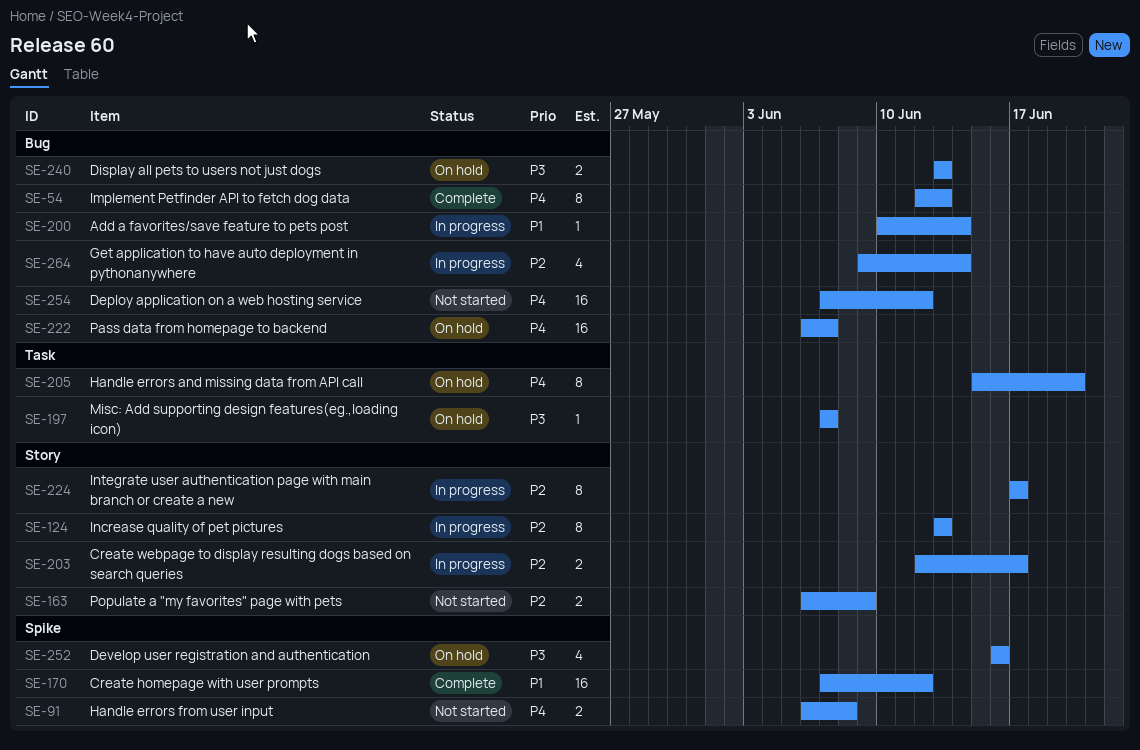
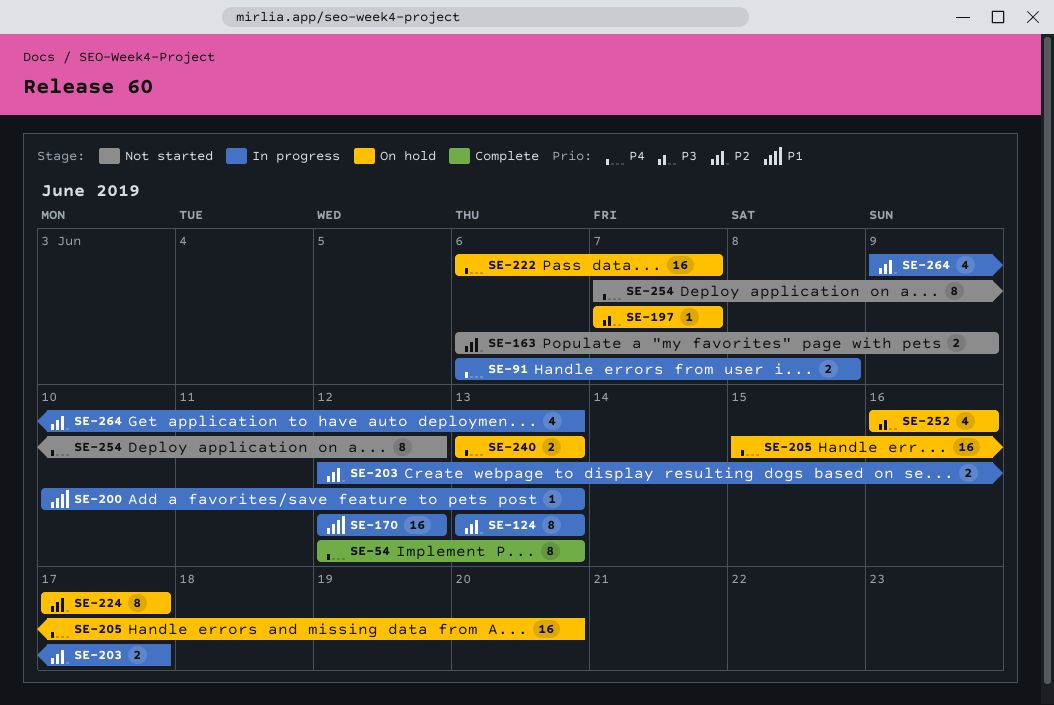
SE-91, status: Not started -> In progress
SE-170, status: Complete -> In progress
SE-170, start: Jun 7 -> Jun 12
SE-200, due: Jun 14 -> Jun 13
SE-205, estimate: 8 -> 16
SE-224, status: In progress -> On hold
SE-240, priority: P3 -> P4
SE-254, estimate: 16 -> 8
SE-264, due: Jun 14 -> Jun 13

